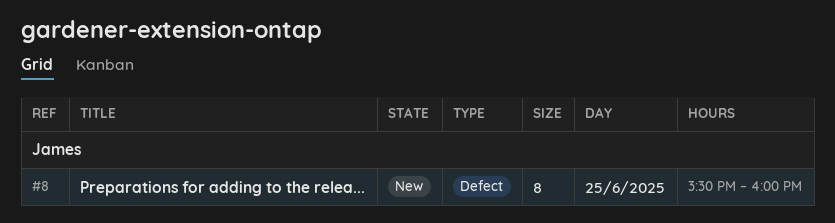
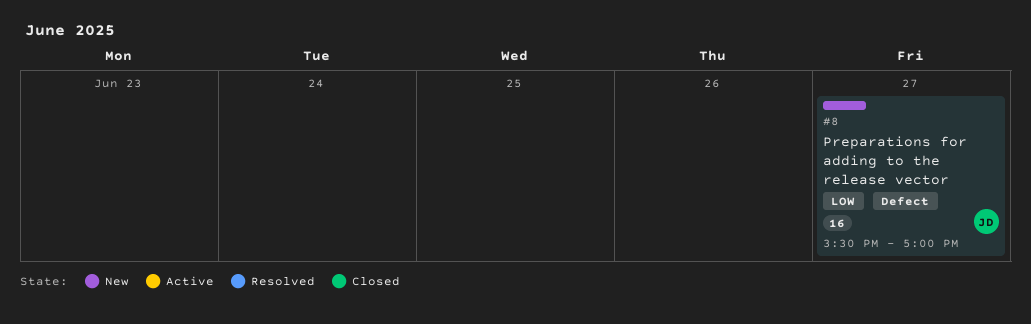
#8, estimate: 8 -> 16
#8, day: Jun 25 -> Jun 27
#8, ends: 16:00 -> 17:00

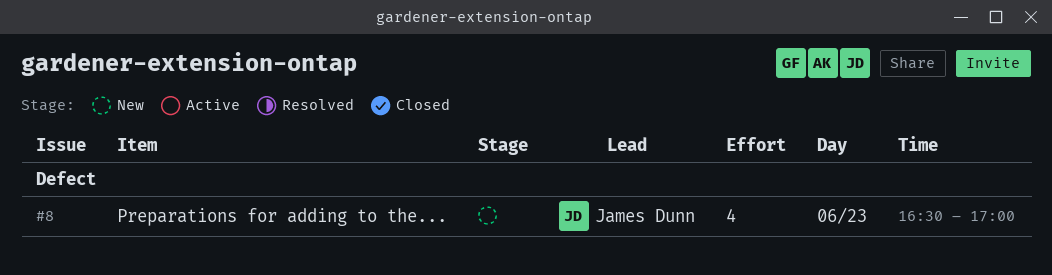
#8, estimate: 16 -> 4
#8, day: Jun 27 -> Jun 23
#8, begins: 15:30 -> 16:30

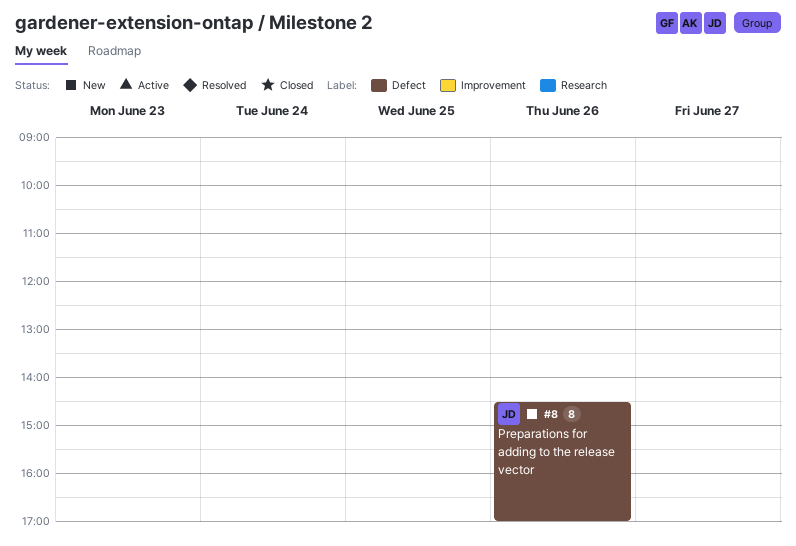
#8, estimate: 4 -> 8
#8, day: Jun 23 -> Jun 26
#8, begins: 16:30 -> 14:30

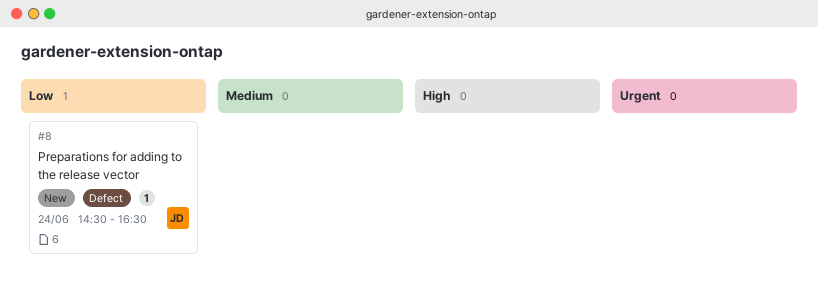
#8, estimate: 8 -> 1
#8, day: Jun 26 -> Jun 24
#8, ends: 17:00 -> 16:30

